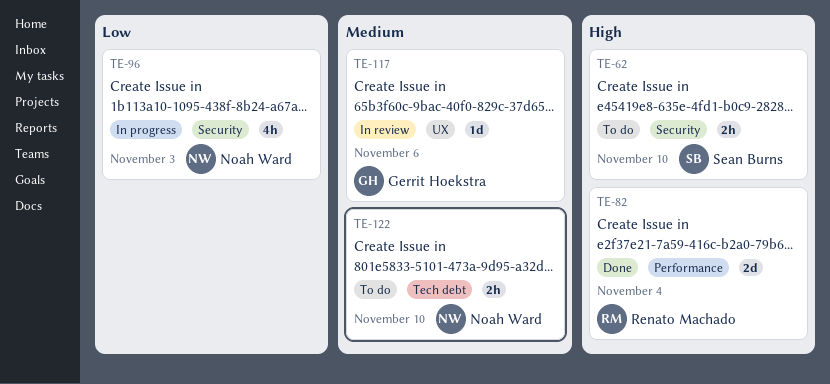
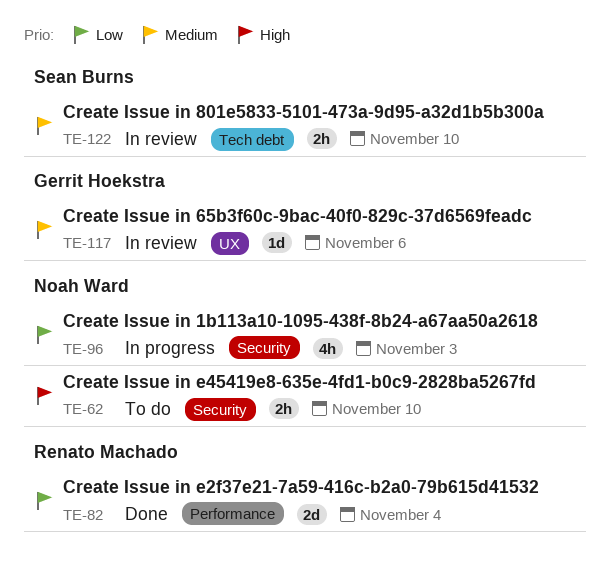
TE-62, owner: Sean Burns -> Noah Ward
TE-82, priority: High -> Low
TE-122, status: To do -> In review
TE-122, owner: Noah Ward -> Sean Burns

